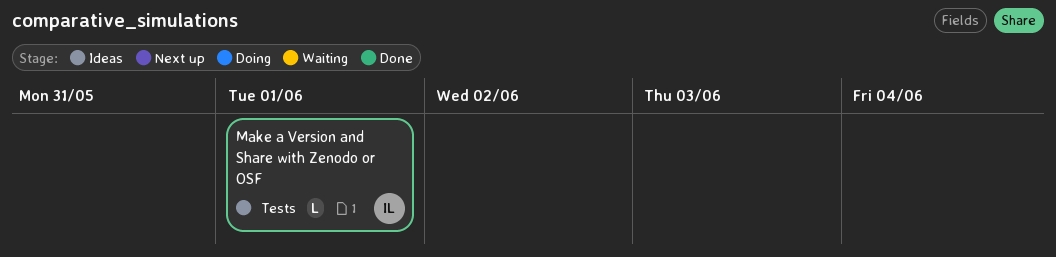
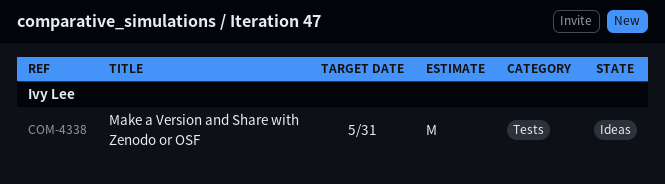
Make a Version and Share with Zenodo or OSF, estimate: L -> M
Make a Version and Share with Zenodo or OSF, due: Jun 1 -> May 31

